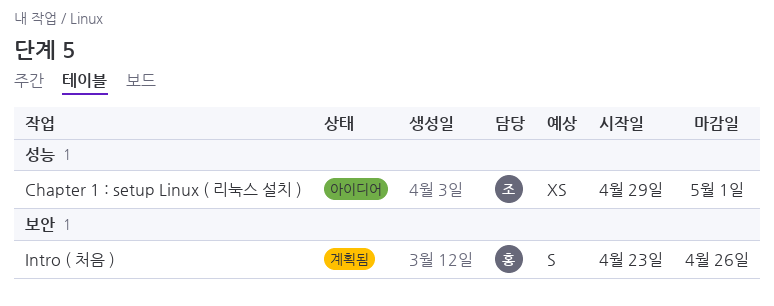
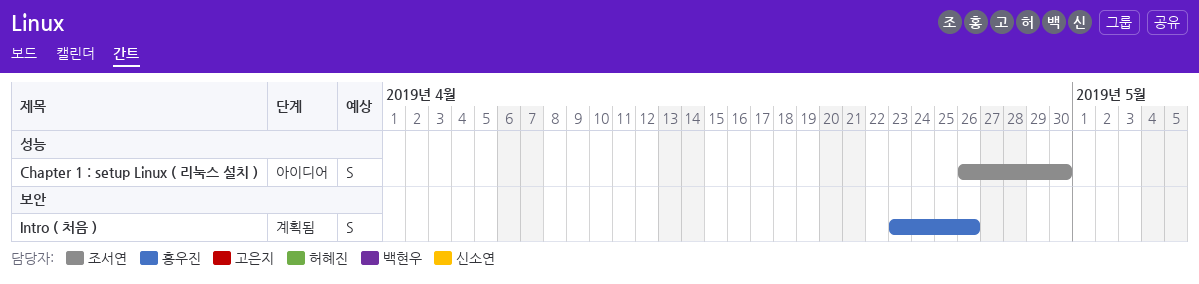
Chapter 1 : setup Linux ( 리눅스 설치 ), estimate: XS -> S
Chapter 1 : setup Linux ( 리눅스 설치 ), start: Apr 29 -> Apr 26
Chapter 1 : setup Linux ( 리눅스 설치 ), due: May 1 -> Apr 30

